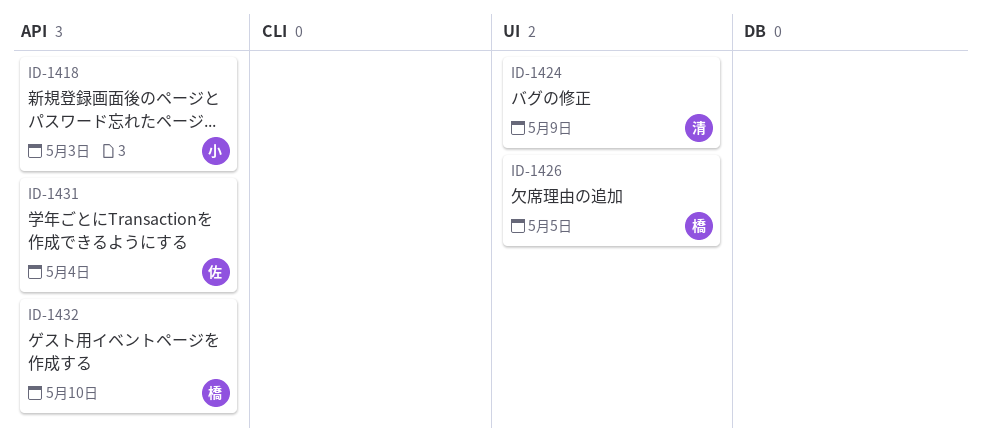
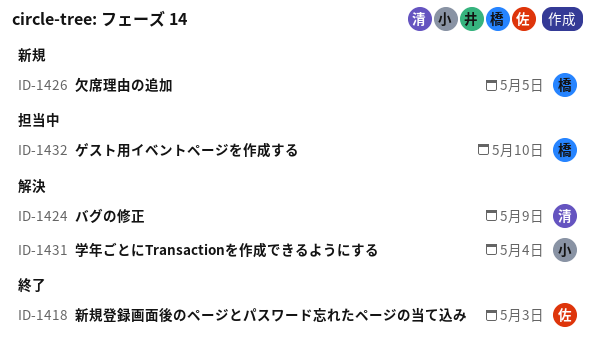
ID-1418, owner: 小 -> 佐
ID-1431, owner: 佐 -> 小

